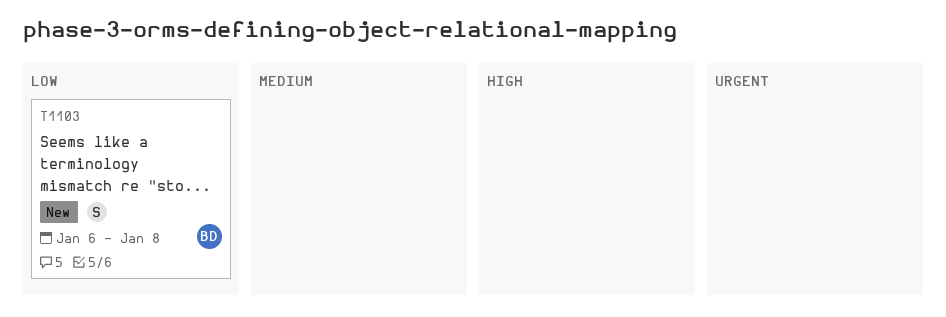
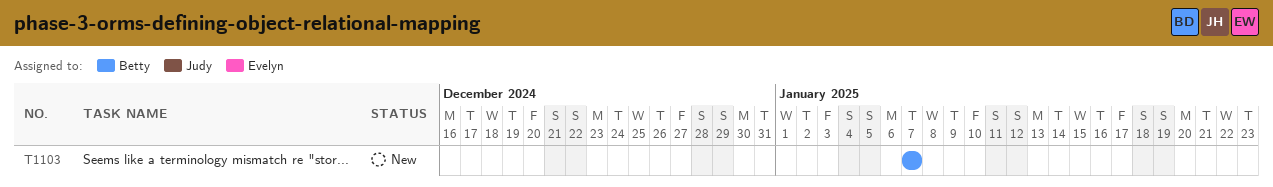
T1103, start: Jan 6 -> Jan 7
T1103, due: Jan 8 -> Jan 7

